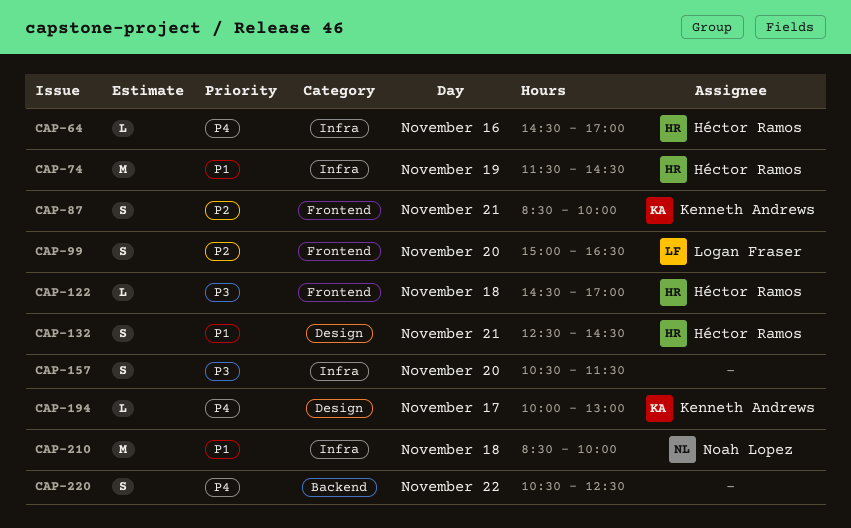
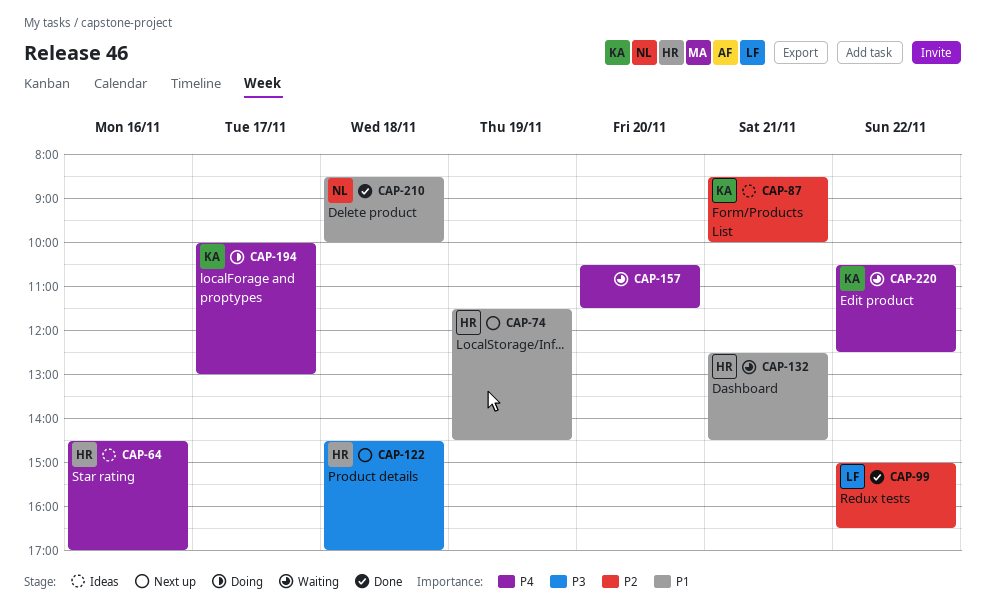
CAP-99, day: Nov 20 -> Nov 22
CAP-157, priority: P3 -> P4
CAP-220, owner: none -> Kenneth Andrews

